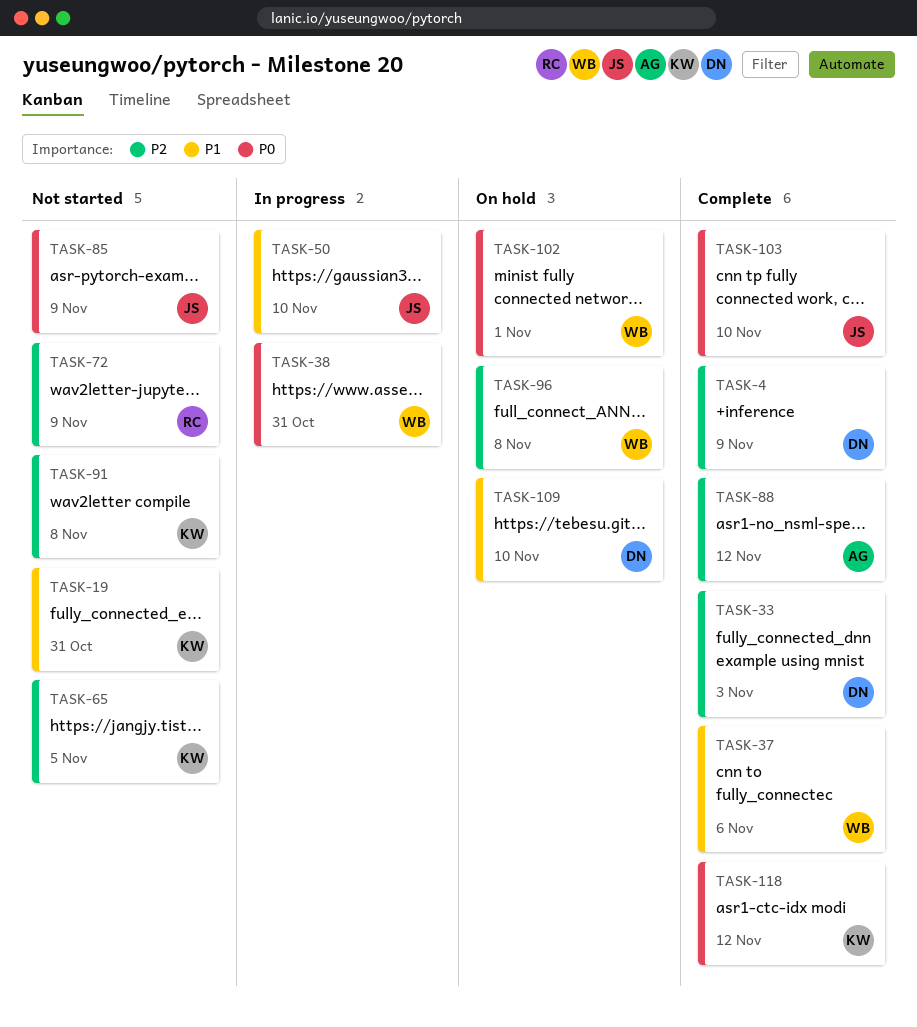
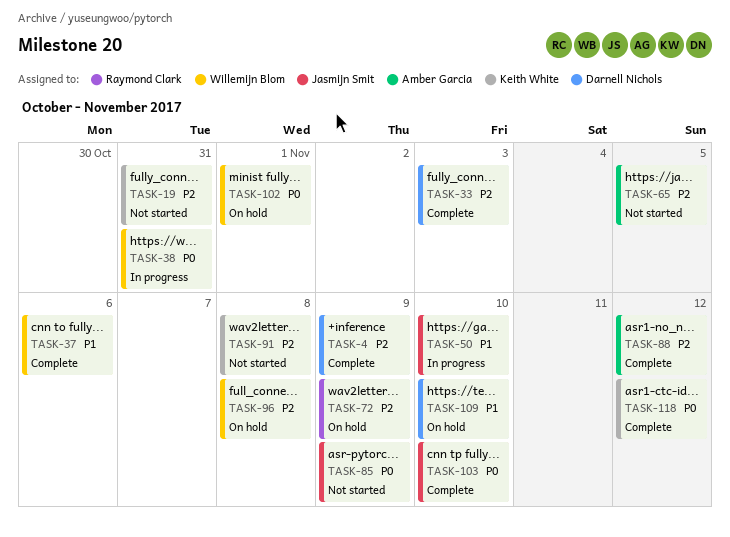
TASK-19, priority: P1 -> P2
TASK-65, owner: Keith White -> Amber Garcia
TASK-72, status: Not started -> On hold

